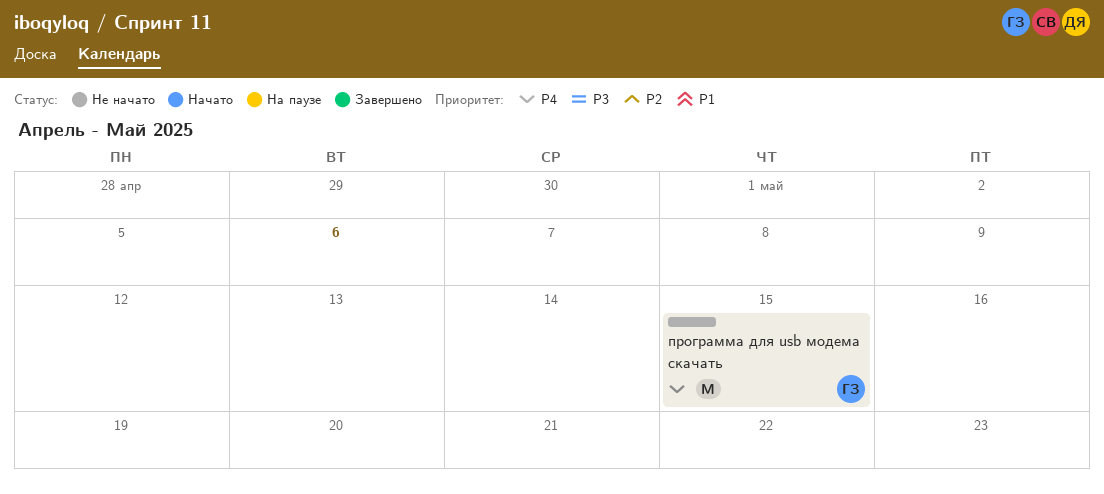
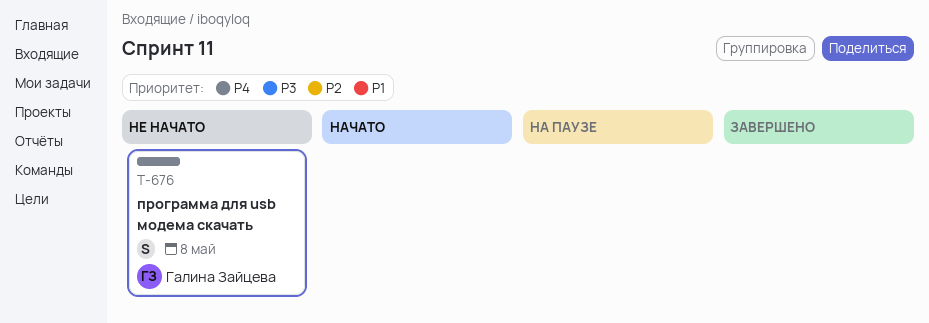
программа для usb модема скачать, estimate: M -> S
программа для usb модема скачать, due: May 15 -> May 8

